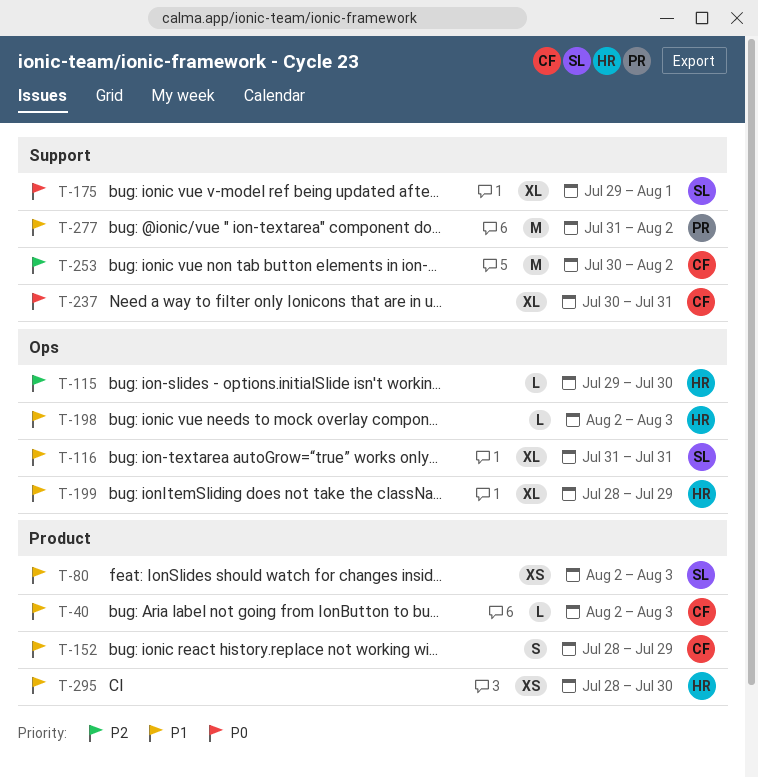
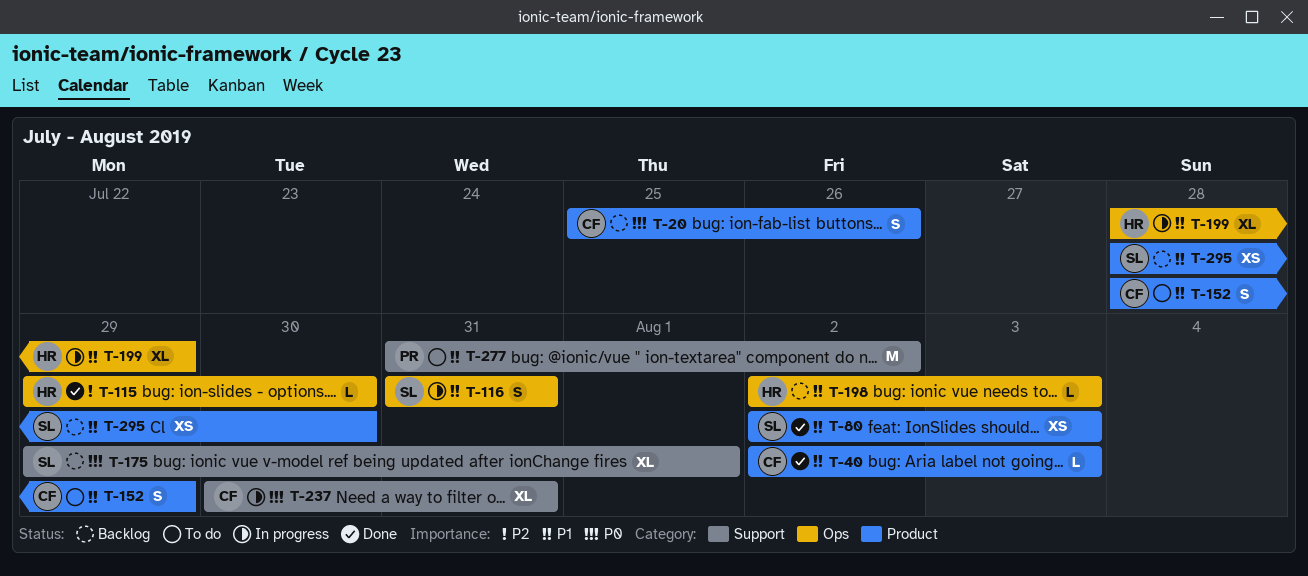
T-20: none -> present
T-116, estimate: XL -> S
T-253: present -> none
T-295, owner: HR -> SL

